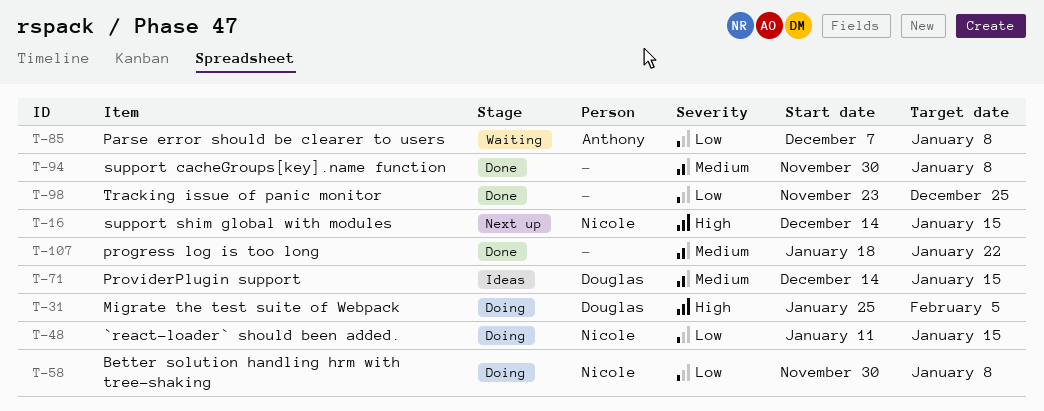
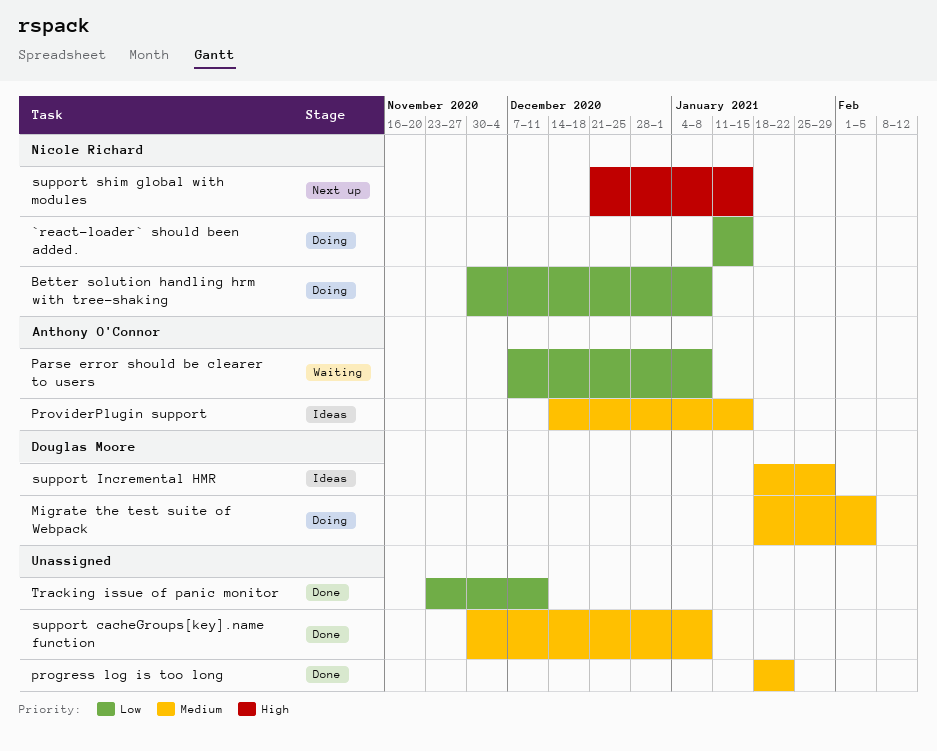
Migrate the test suite of Webpack, priority: High -> Medium
Migrate the test suite of Webpack, start: Jan 25 -> Jan 18
ProviderPlugin support, owner: Douglas Moore -> Anthony O'Connor
support Incremental HMR: none -> present
support shim global with modules, start: Dec 14 -> Dec 21
Tracking issue of panic monitor, due: Dec 25 -> Dec 11

